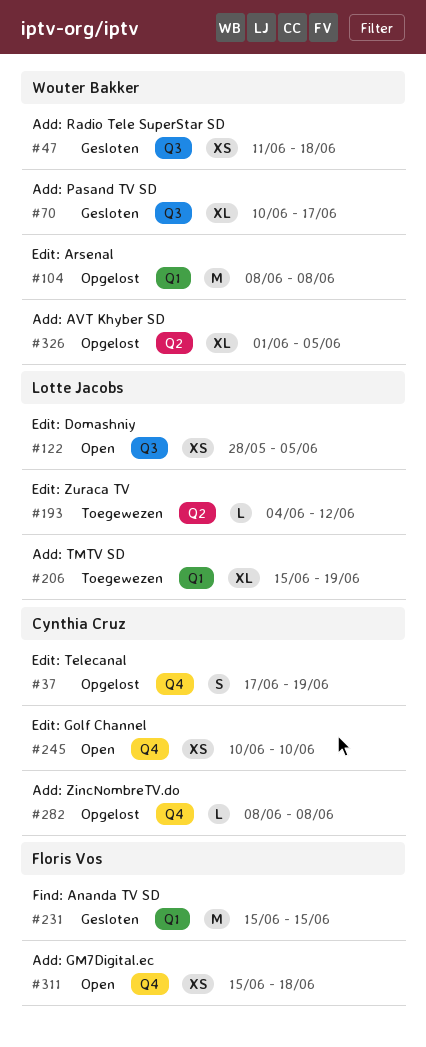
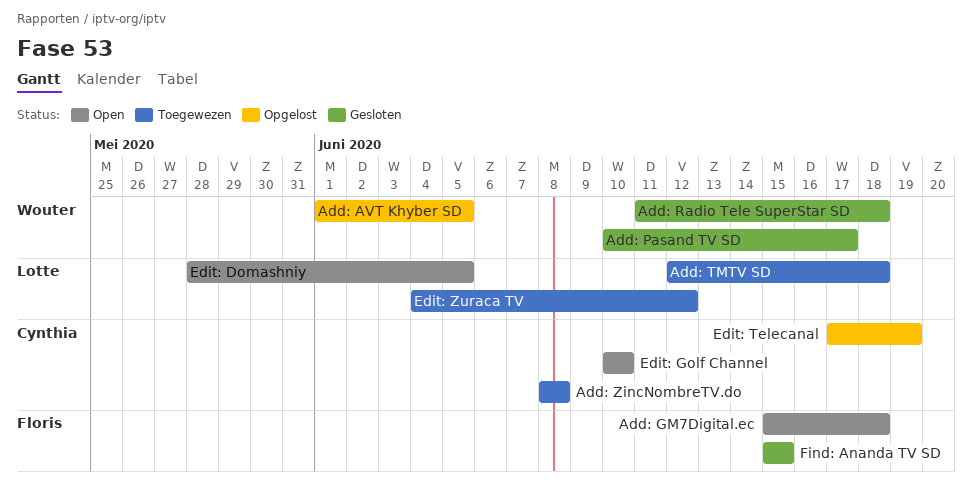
Add: TMTV SD, start: Jun 15 -> Jun 12
Add: TMTV SD, due: Jun 19 -> Jun 18
Add: ZincNombreTV.do, status: Opgelost -> Toegewezen
Edit: Arsenal: present -> none

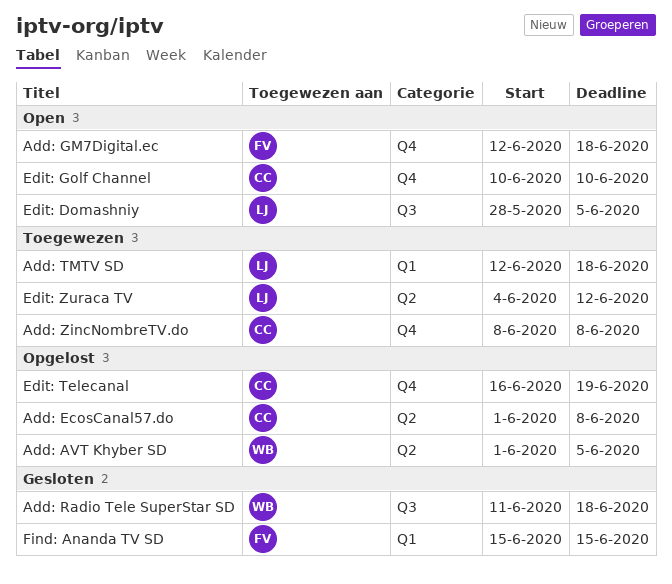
Add: EcosCanal57.do: none -> present
Add: GM7Digital.ec, start: Jun 15 -> Jun 12
Add: Pasand TV SD: present -> none
Edit: Telecanal, start: Jun 17 -> Jun 16

